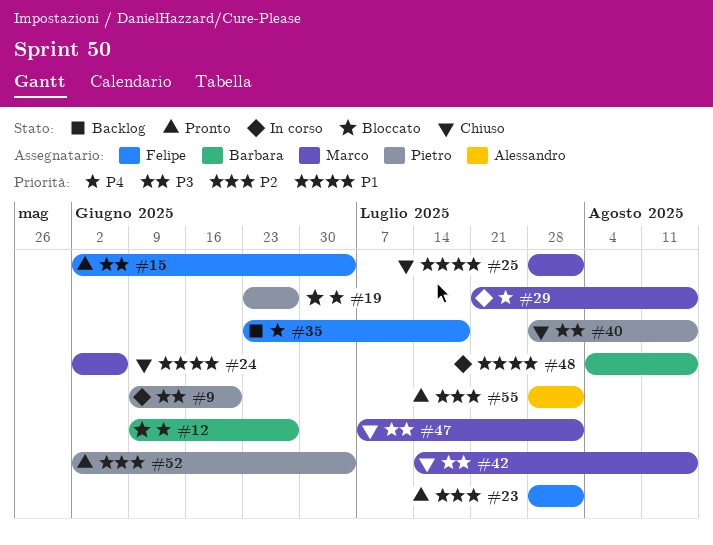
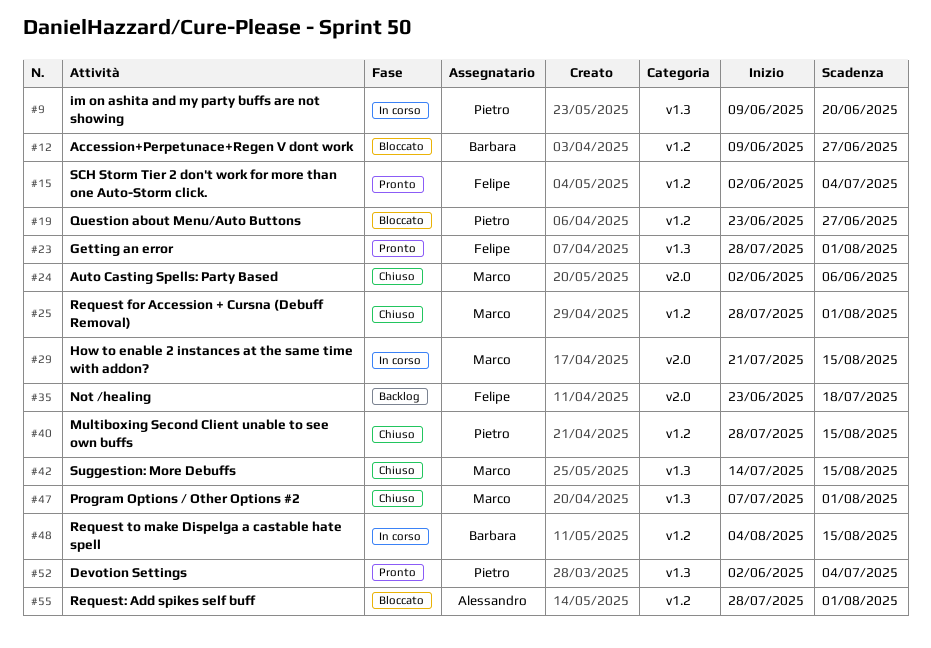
#55, status: Pronto -> Bloccato

